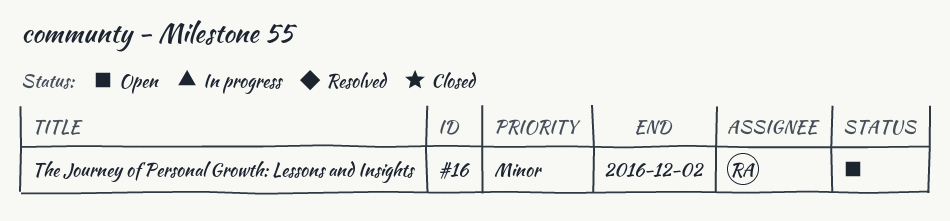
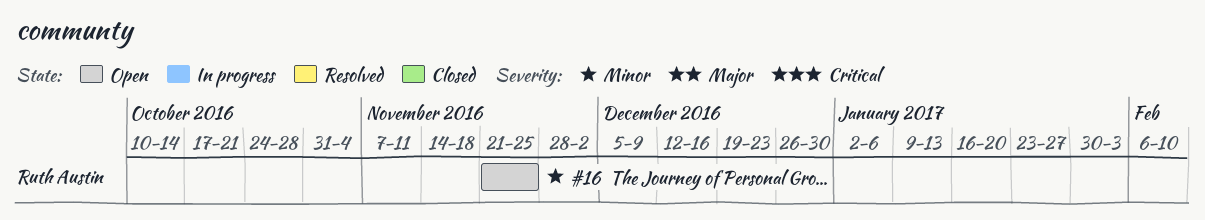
#16, due: Dec 2 -> Nov 25

